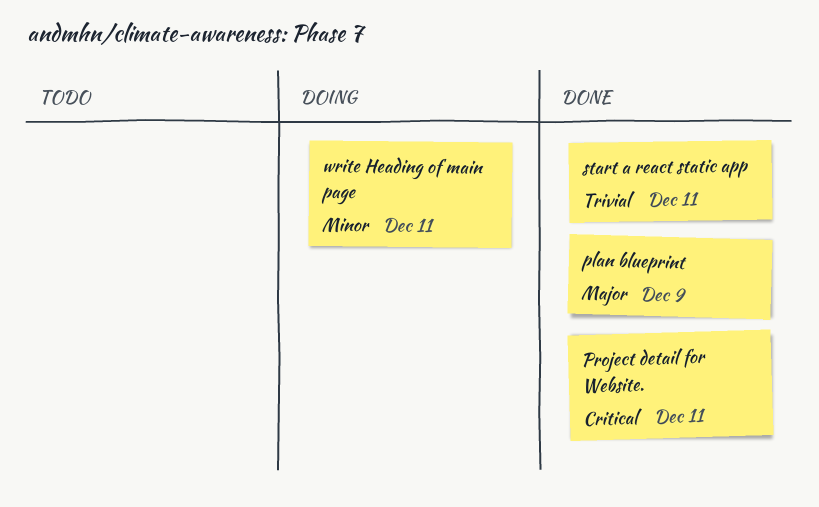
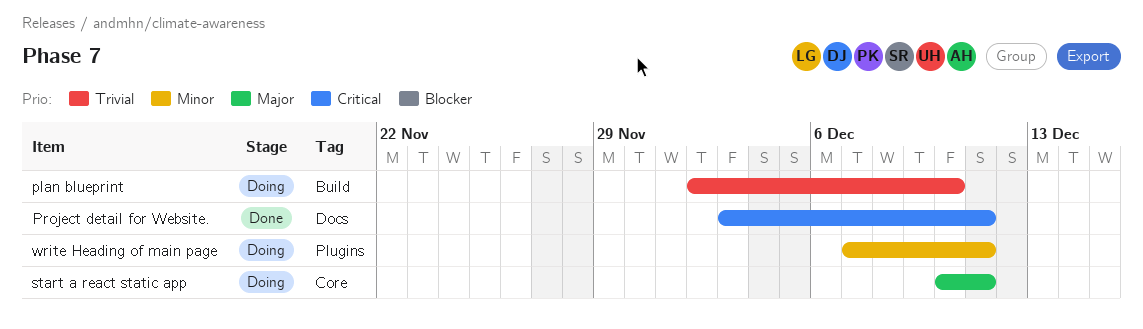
plan blueprint, status: Done -> Doing
plan blueprint, priority: Major -> Trivial
plan blueprint, due: Dec 9 -> Dec 10
start a react static app, status: Done -> Doing
start a react static app, priority: Trivial -> Major

